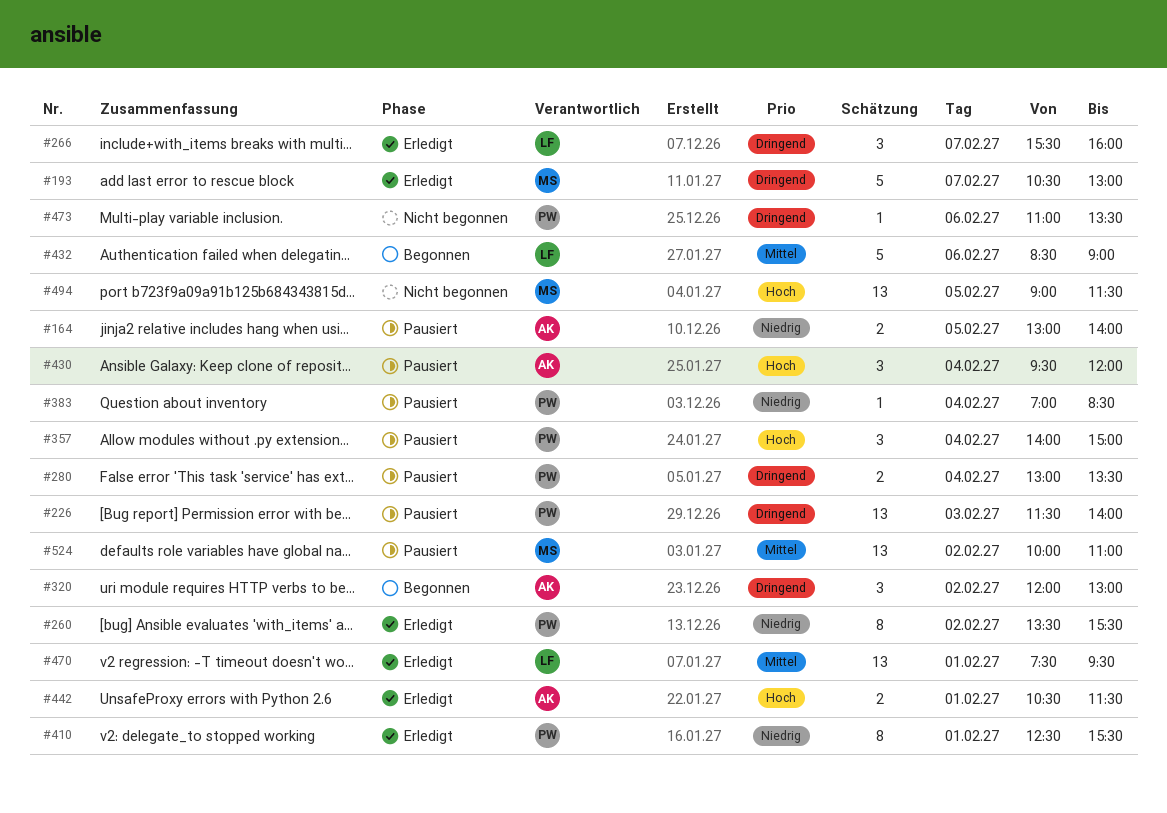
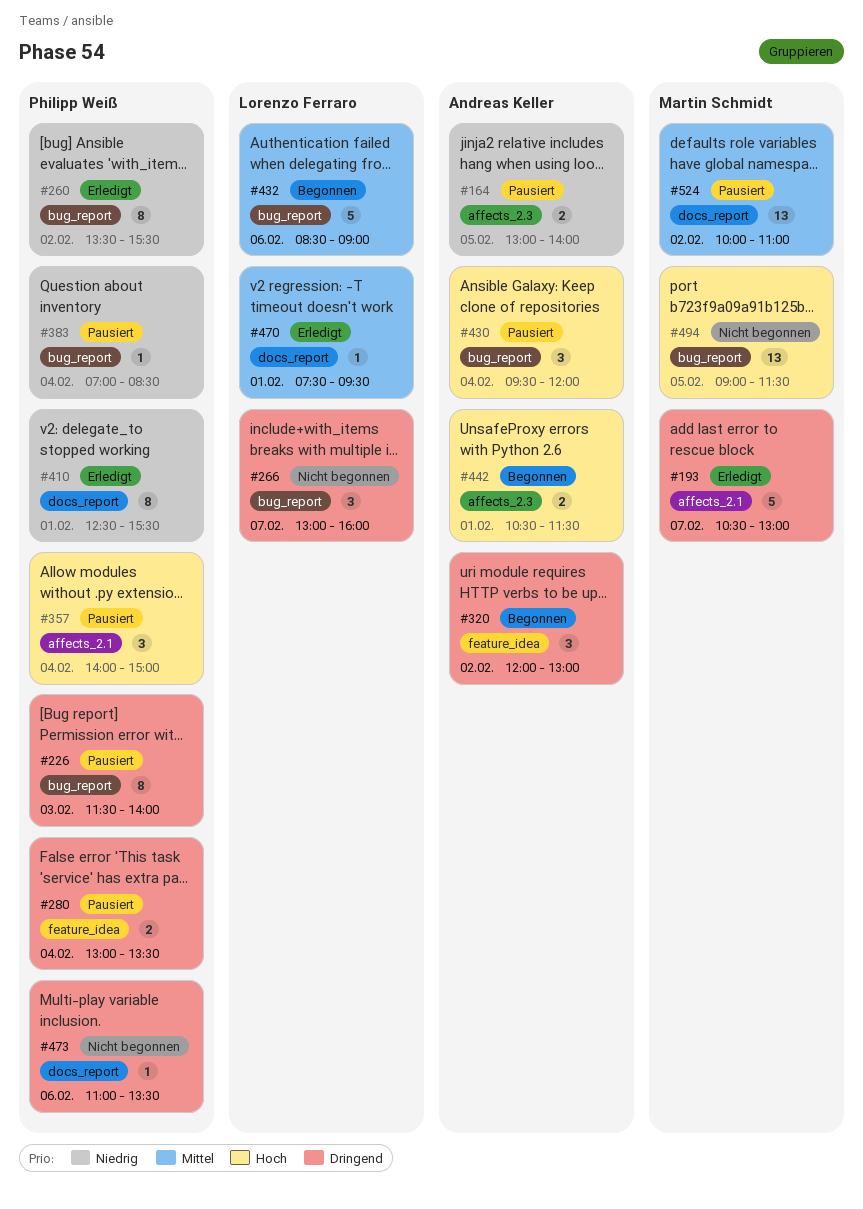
#226, estimate: 13 -> 8
#266, status: Erledigt -> Nicht begonnen
#266, begins: 15:30 -> 13:00
#442, status: Erledigt -> Begonnen
#470, estimate: 13 -> 1

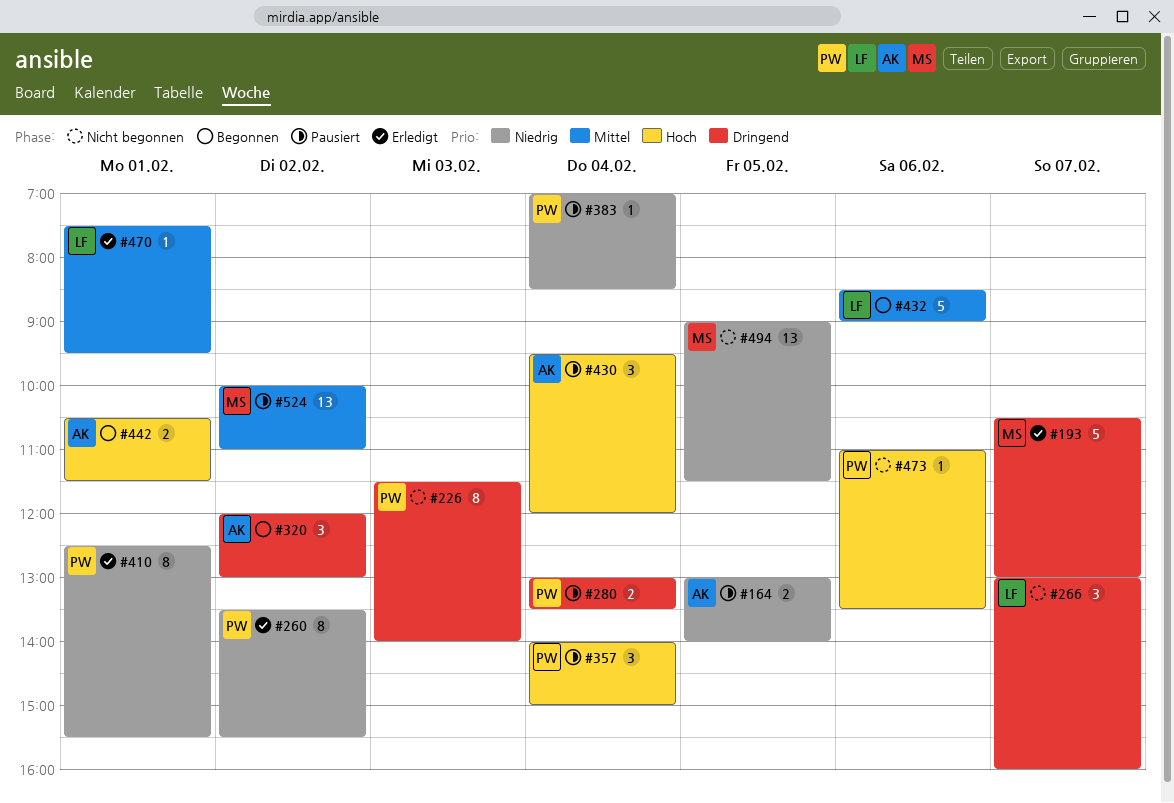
#226, status: Pausiert -> Nicht begonnen
#473, priority: Dringend -> Hoch
#494, priority: Hoch -> Niedrig

